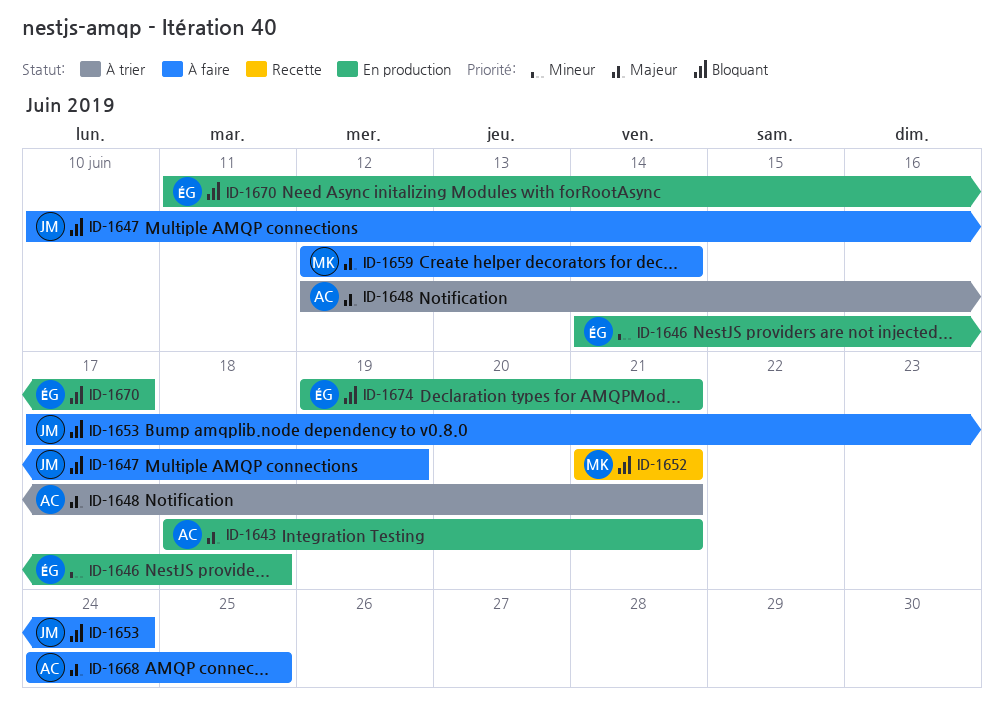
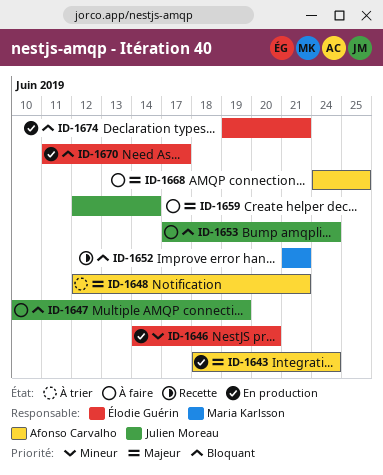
ID-1643, due: Jun 21 -> Jun 24
ID-1646, due: Jun 18 -> Jun 20
ID-1659, owner: Maria Karlsson -> Julien Moreau

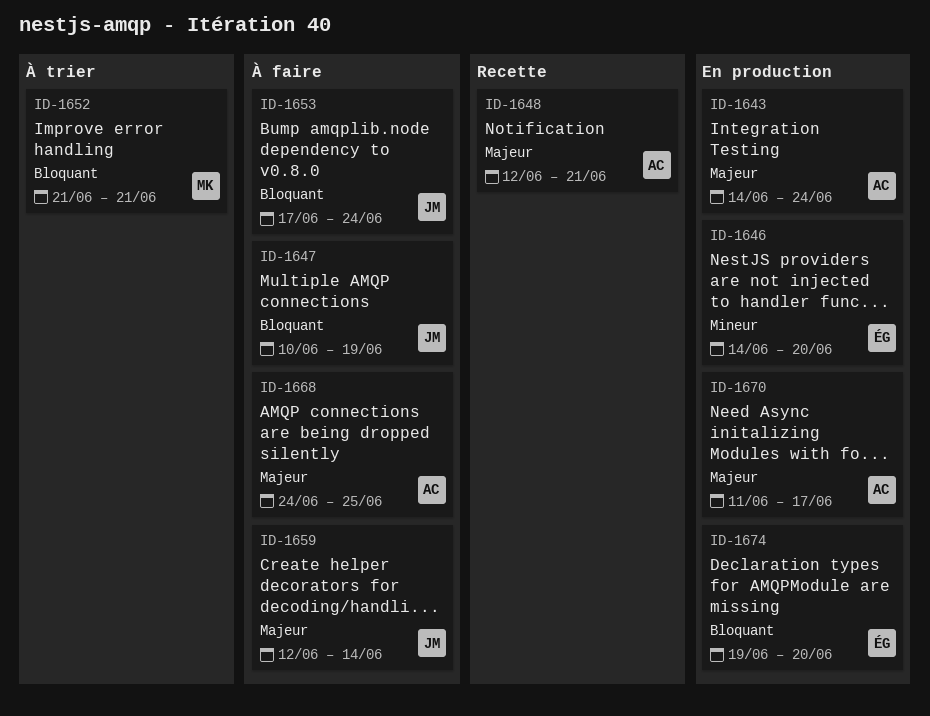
ID-1643, start: Jun 18 -> Jun 14
ID-1648, status: À trier -> Recette
ID-1652, status: Recette -> À trier
ID-1670, owner: Élodie Guérin -> Afonso Carvalho
ID-1670, priority: Bloquant -> Majeur
ID-1674, due: Jun 21 -> Jun 20

